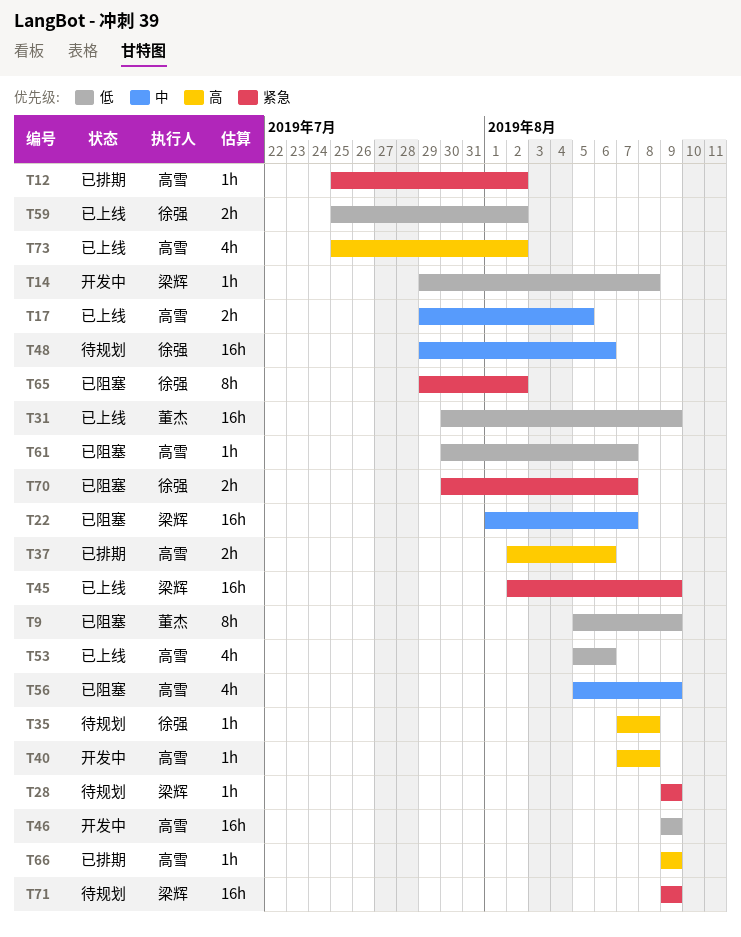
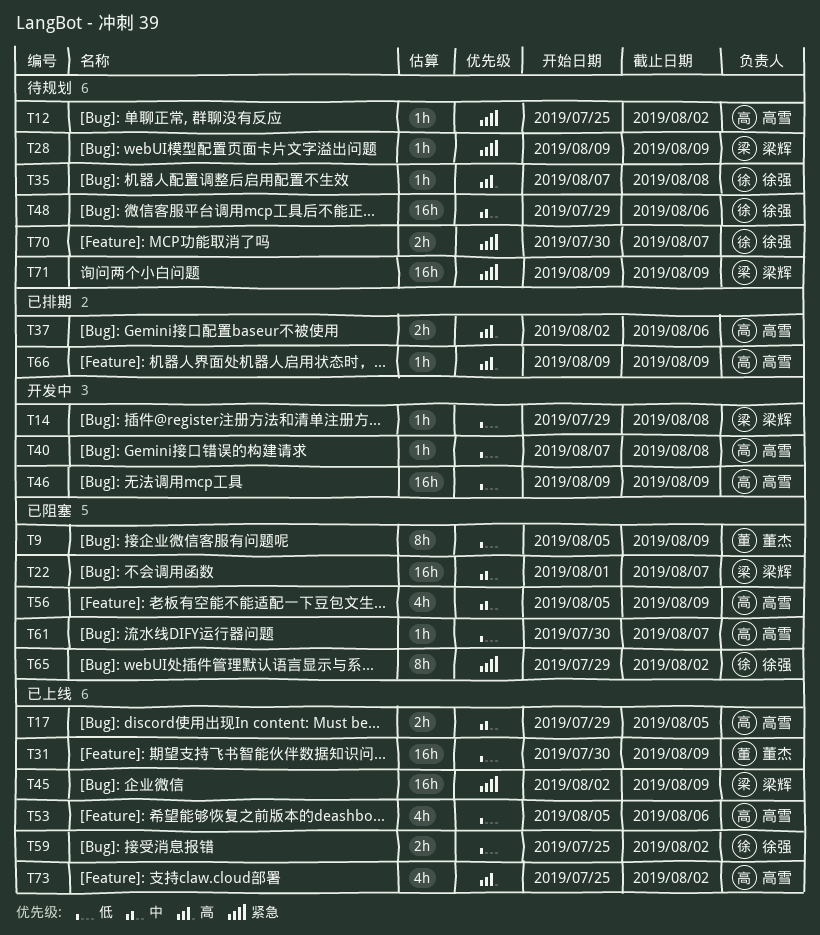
T12, status: 已排期 -> 待规划
T40, priority: 高 -> 低
T70, status: 已阻塞 -> 待规划

